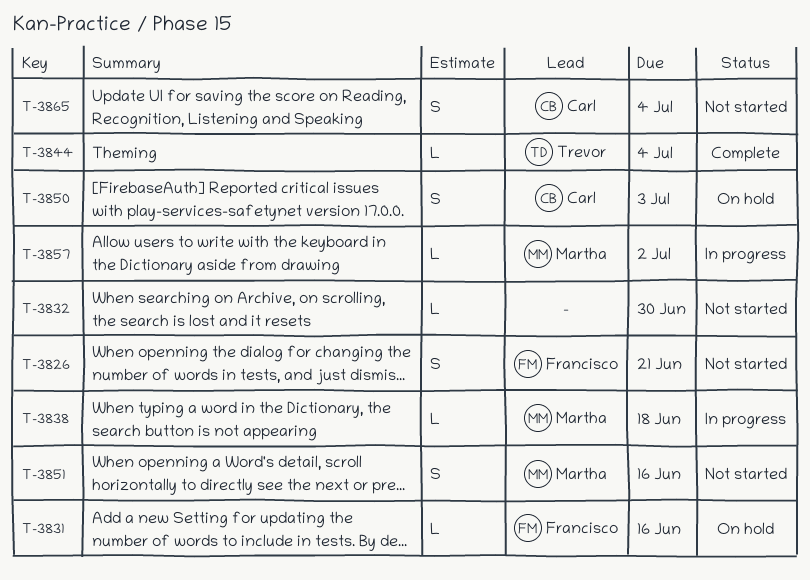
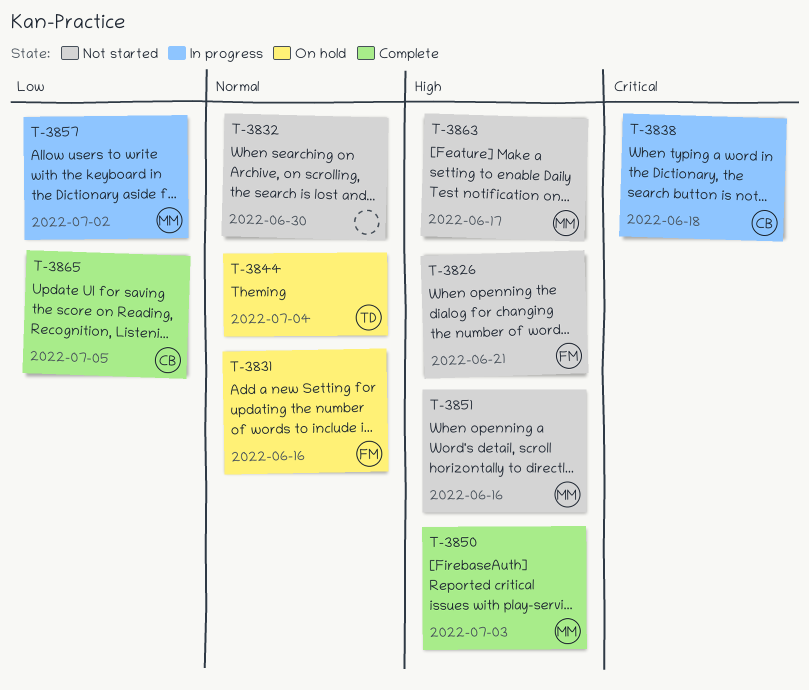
T-3838, owner: Martha -> Carl
T-3844, status: Complete -> On hold
T-3850, status: On hold -> Complete
T-3850, owner: Carl -> Martha
T-3863: none -> present
T-3865, status: Not started -> Complete
T-3865, due: Jul 4 -> Jul 5

